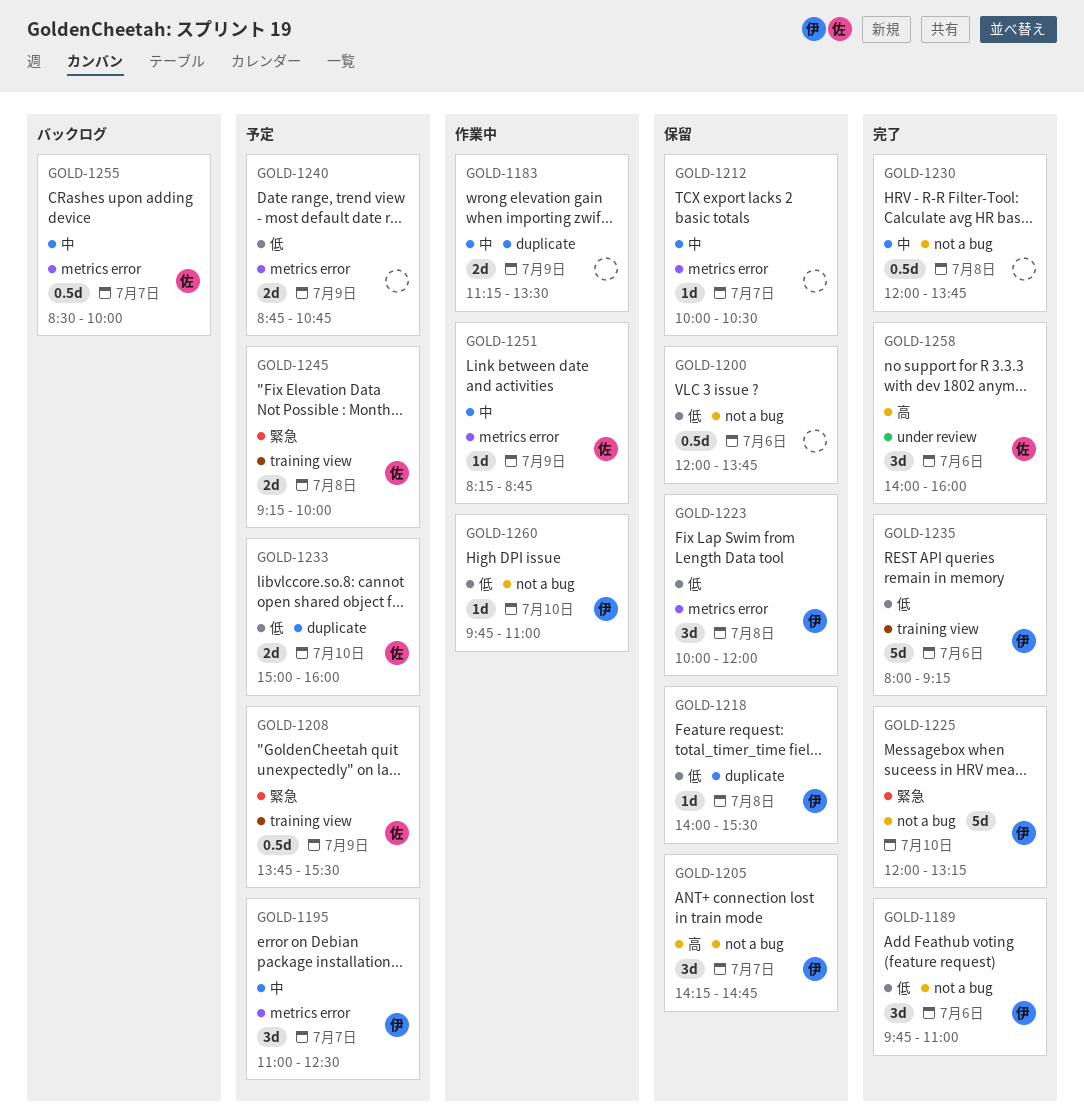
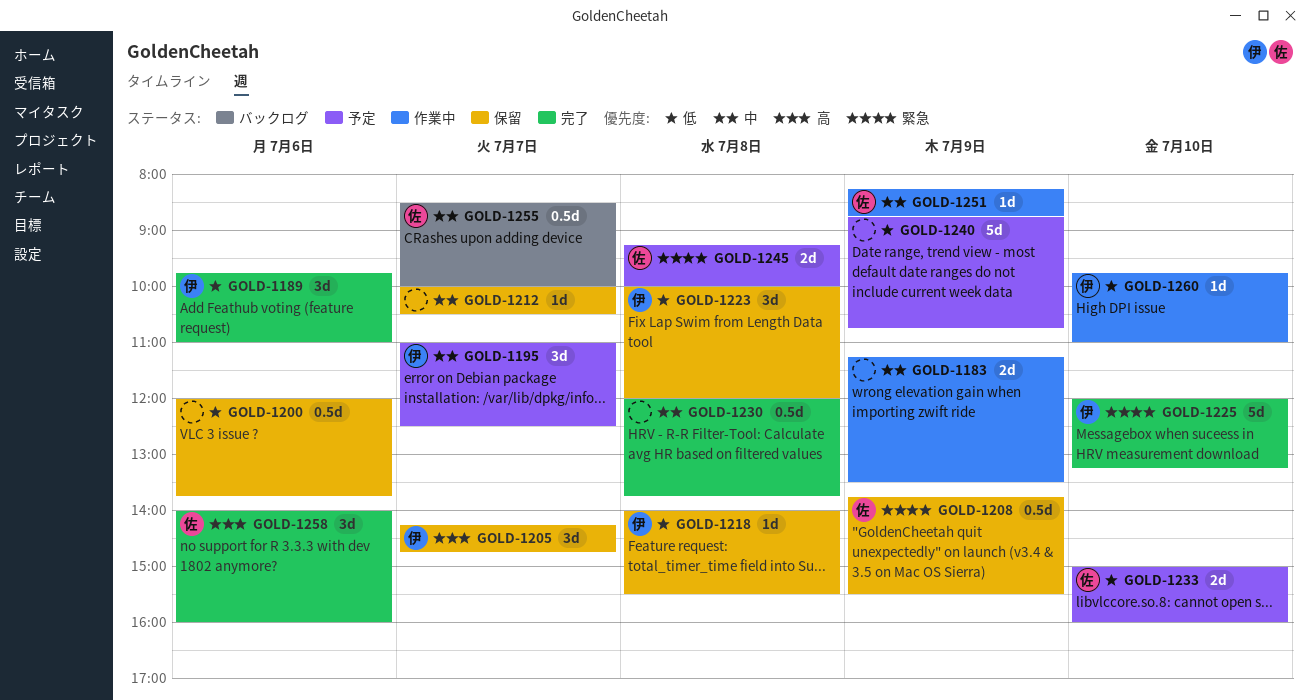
GOLD-1208, status: 予定 -> 保留
GOLD-1235: present -> none
GOLD-1240, estimate: 2d -> 5d

